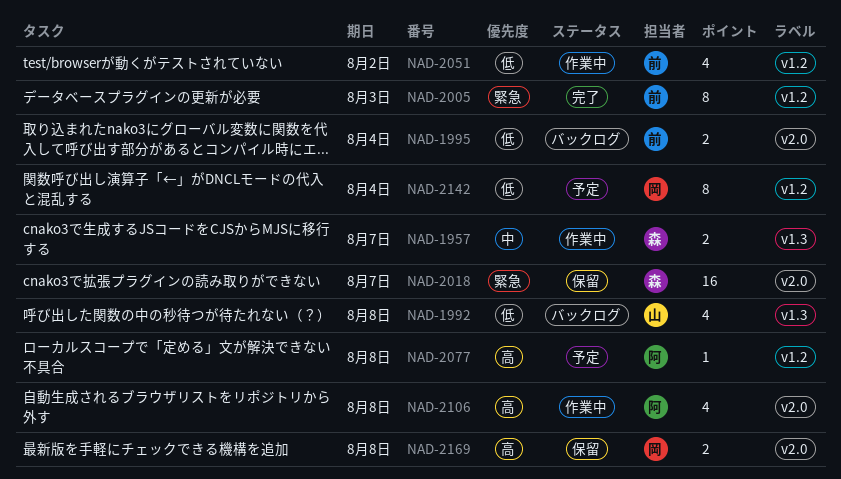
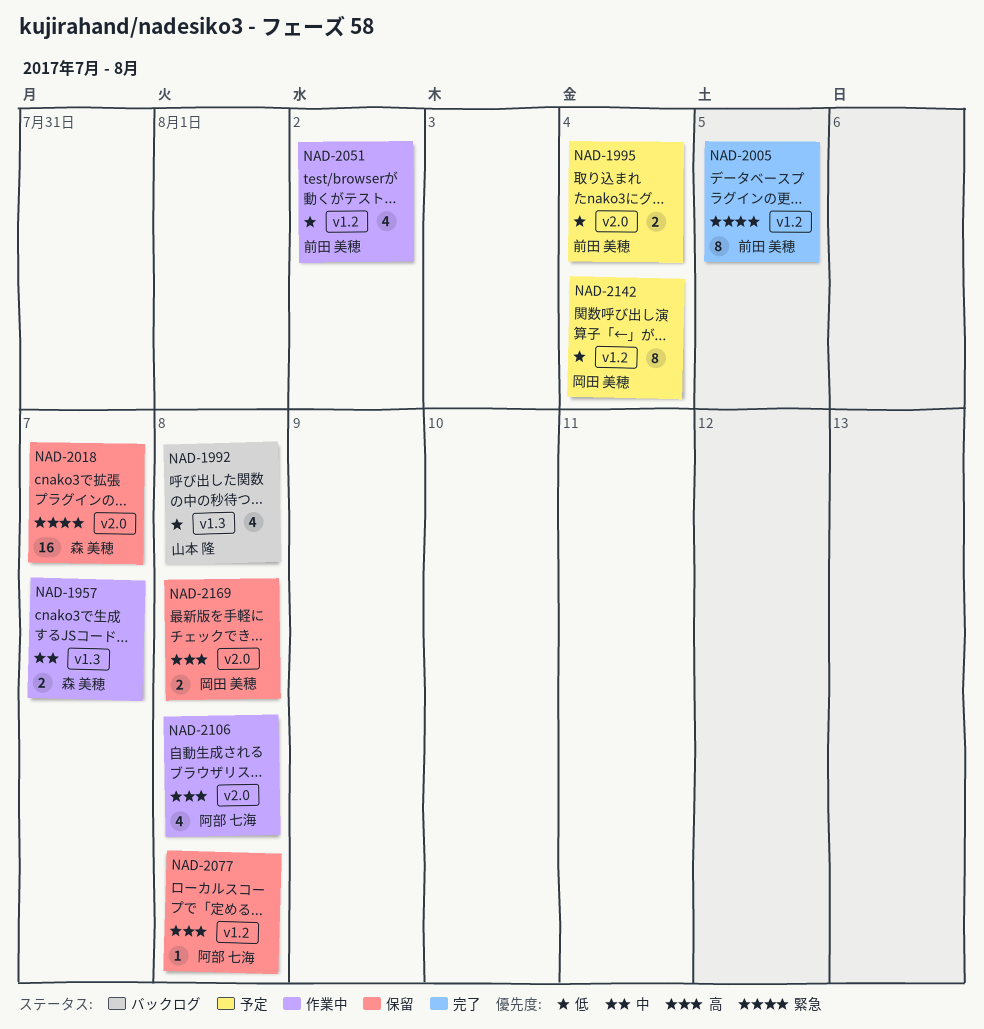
NAD-1995, status: バックログ -> 予定
NAD-2005, due: Aug 3 -> Aug 5
NAD-2077, status: 予定 -> 保留

